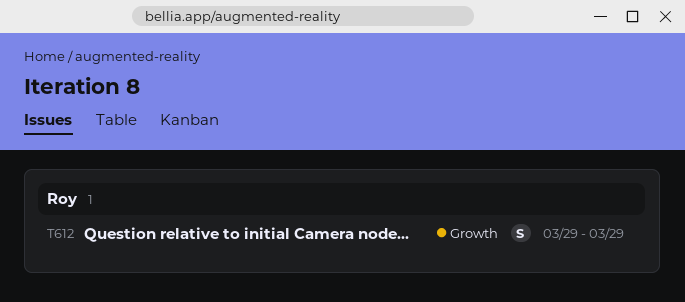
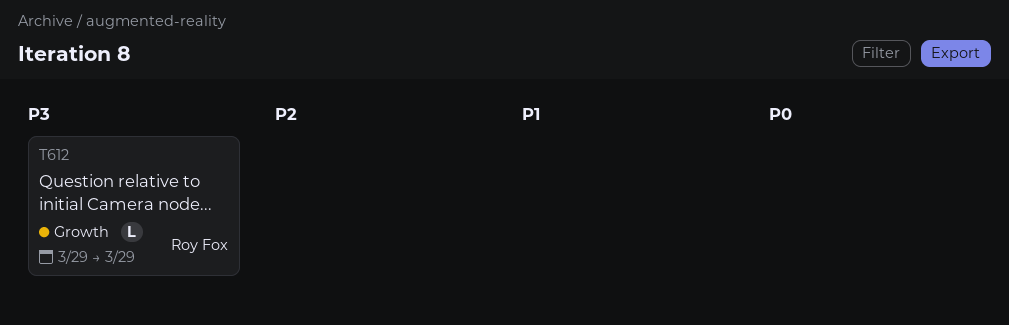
T612, estimate: S -> L

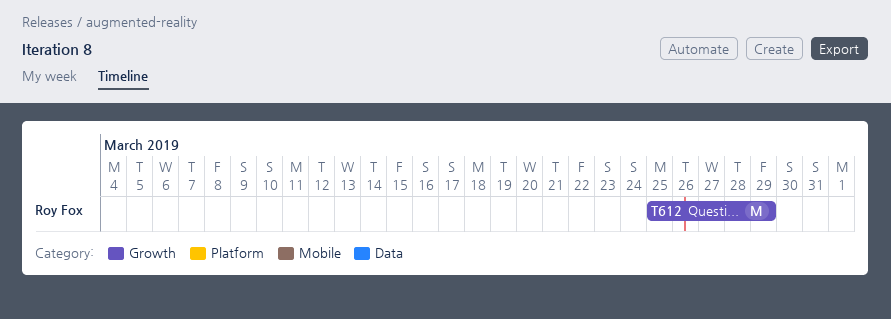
T612, estimate: L -> M
T612, start: Mar 29 -> Mar 25

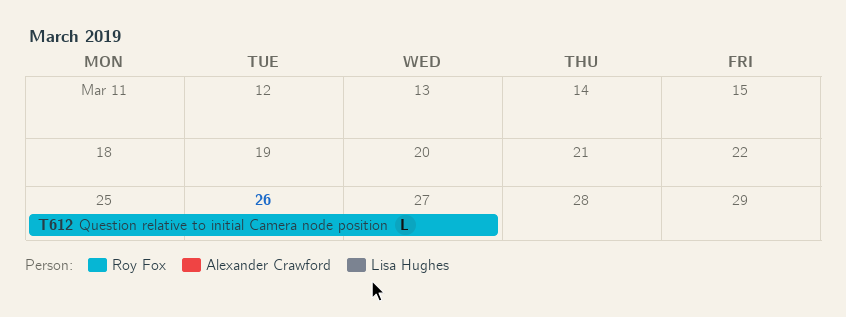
T612, estimate: M -> L
T612, due: Mar 29 -> Mar 27

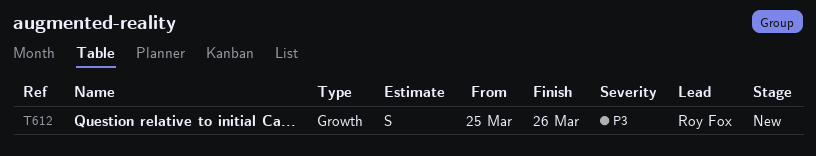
T612, estimate: L -> S
T612, due: Mar 27 -> Mar 26

